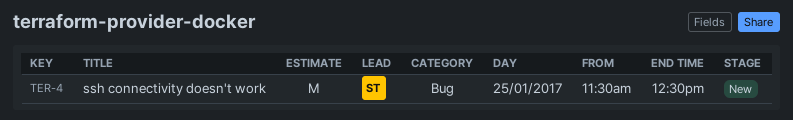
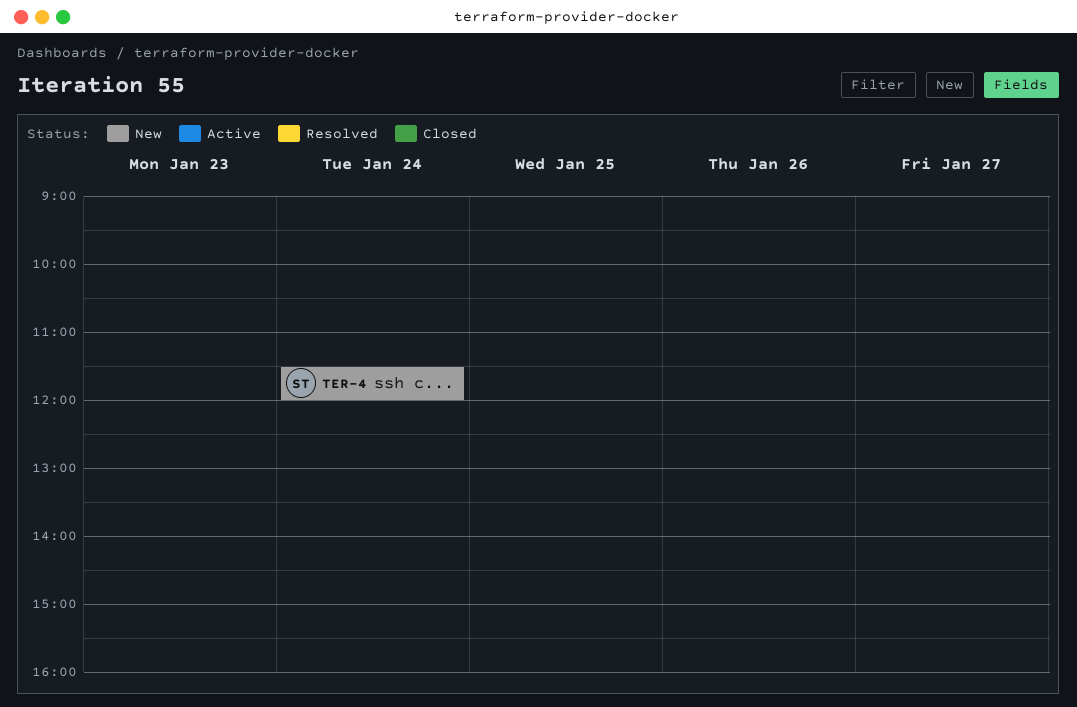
TER-4, day: Jan 25 -> Jan 24
TER-4, ends: 12:30 -> 12:00

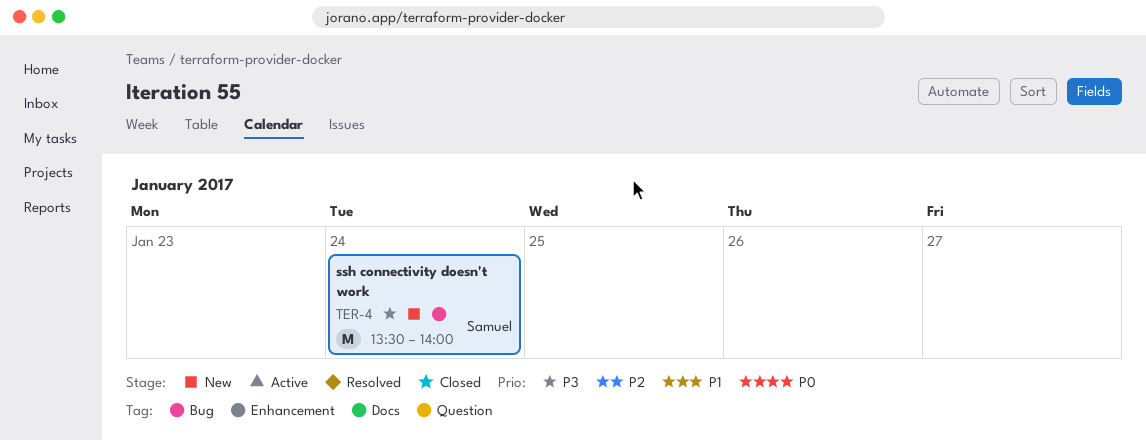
TER-4, begins: 11:30 -> 13:30
TER-4, ends: 12:00 -> 14:00

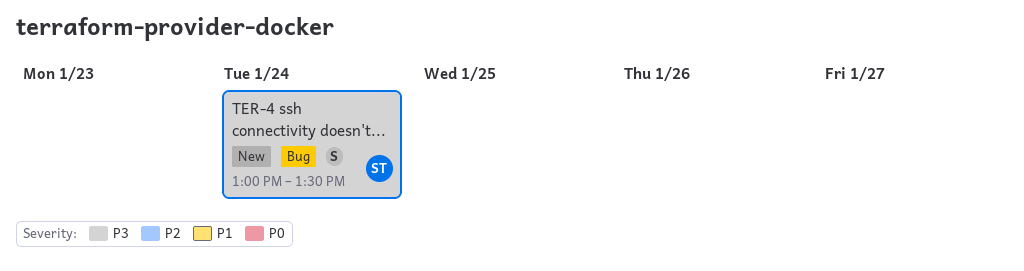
TER-4, estimate: M -> S
TER-4, begins: 13:30 -> 13:00
TER-4, ends: 14:00 -> 13:30

